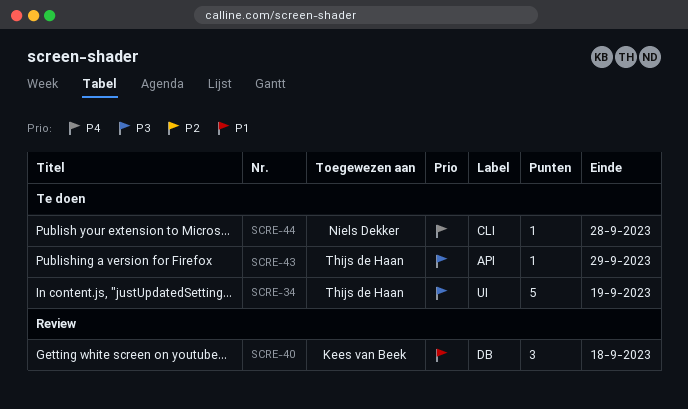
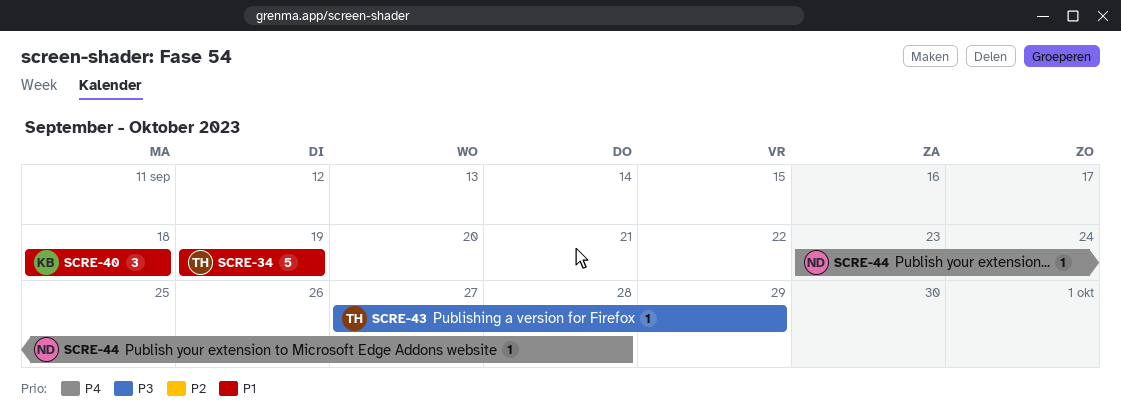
SCRE-34, priority: P3 -> P1

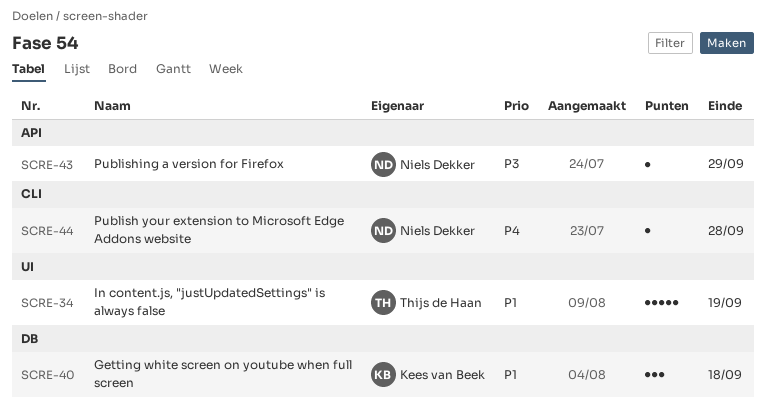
SCRE-43, owner: Thijs de Haan -> Niels Dekker

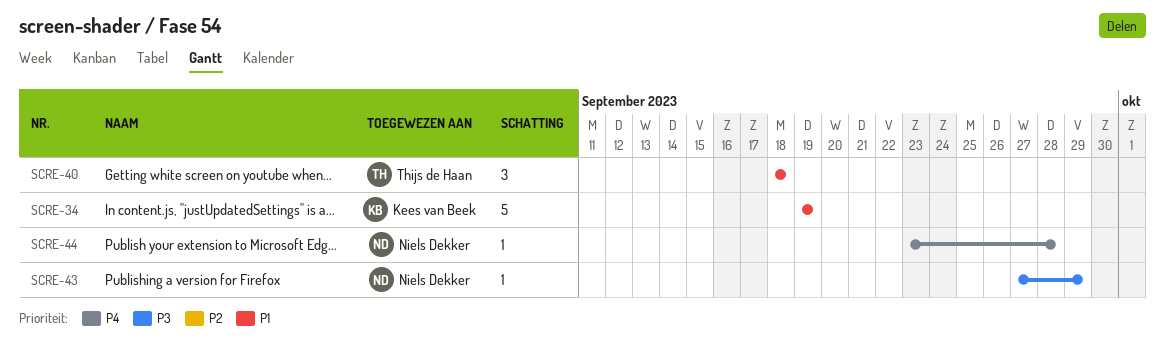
SCRE-34, owner: Thijs de Haan -> Kees van Beek
SCRE-40, owner: Kees van Beek -> Thijs de Haan

